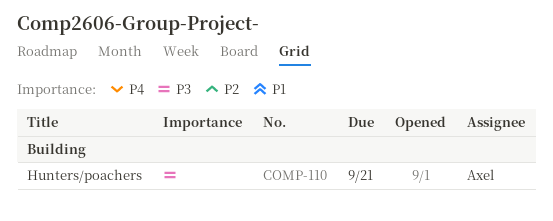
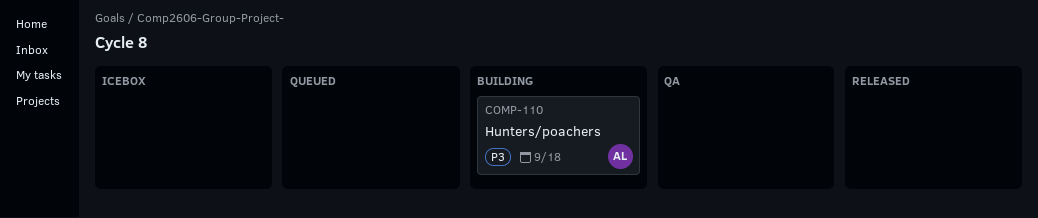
COMP-110, due: Sep 21 -> Sep 18

